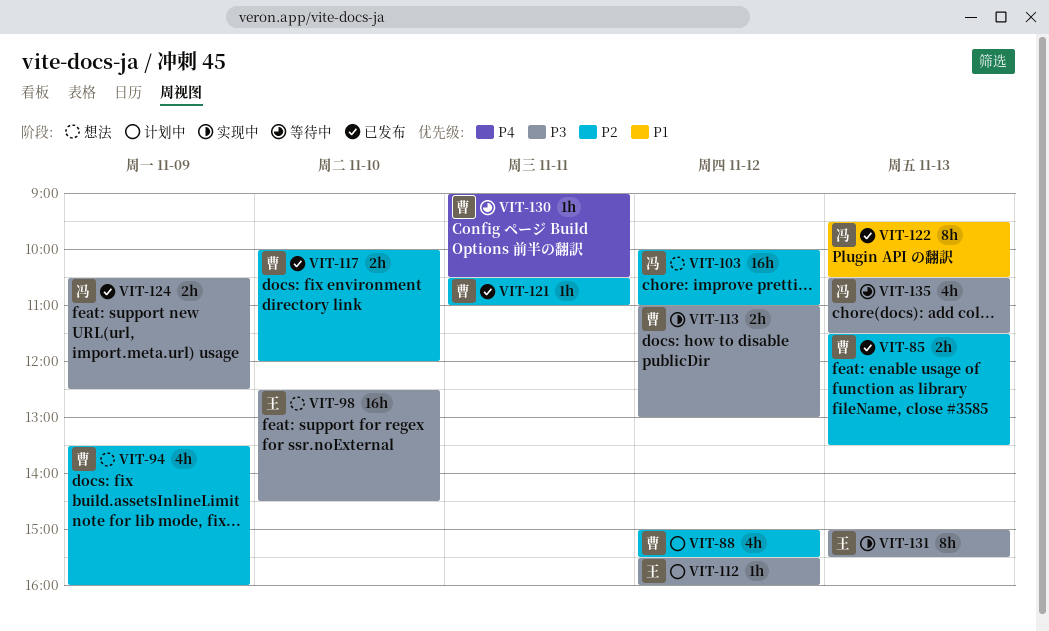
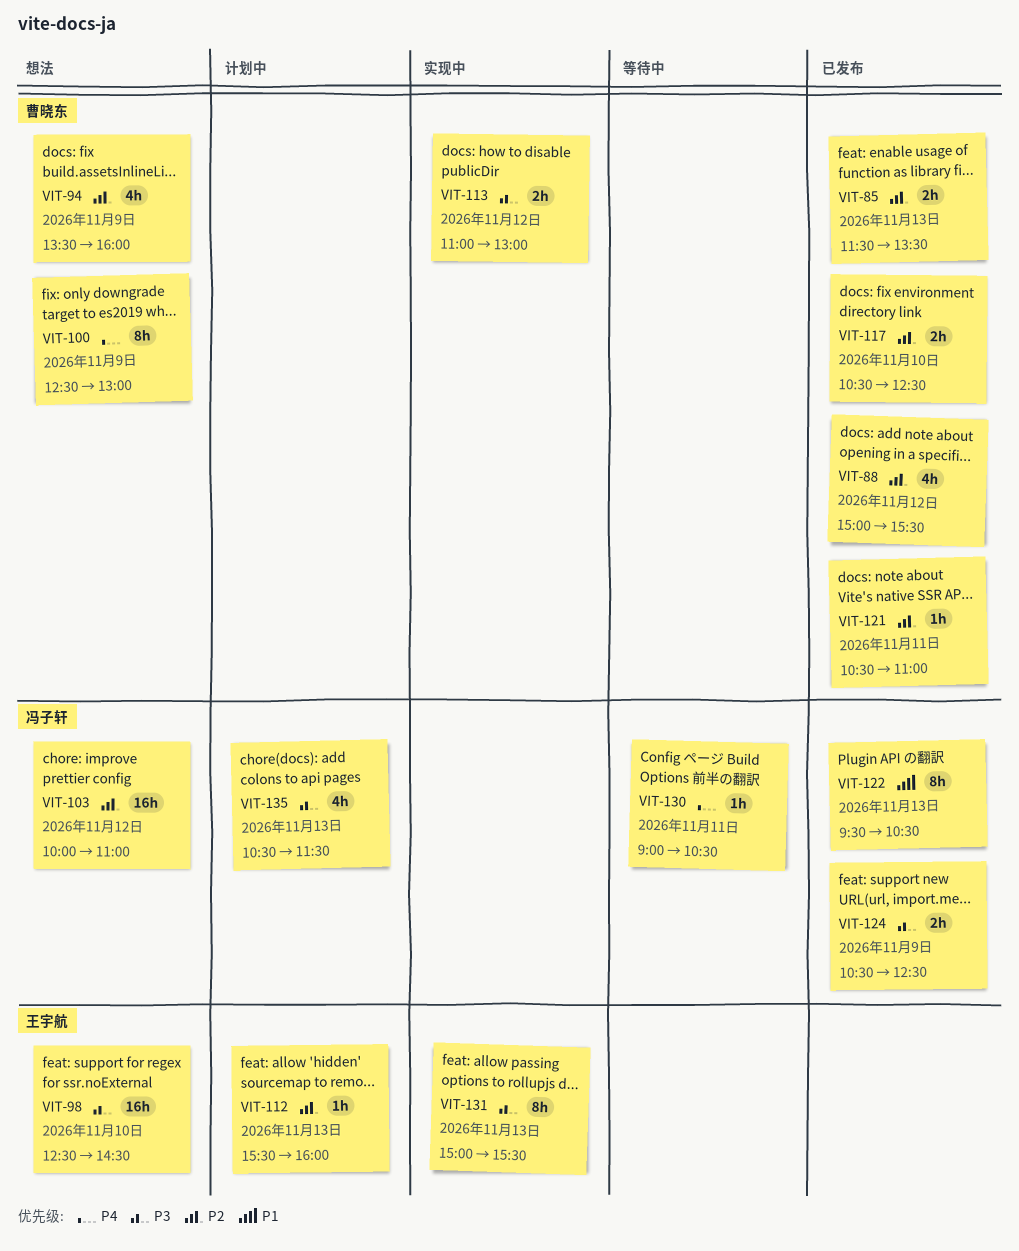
VIT-88, status: 计划中 -> 已发布
VIT-100: none -> present
VIT-112, priority: P3 -> P2
VIT-112, day: Nov 12 -> Nov 13
VIT-117, begins: 10:00 -> 10:30
VIT-117, ends: 12:00 -> 12:30
VIT-130, owner: 曹晓东 -> 冯子轩
VIT-135, status: 等待中 -> 计划中

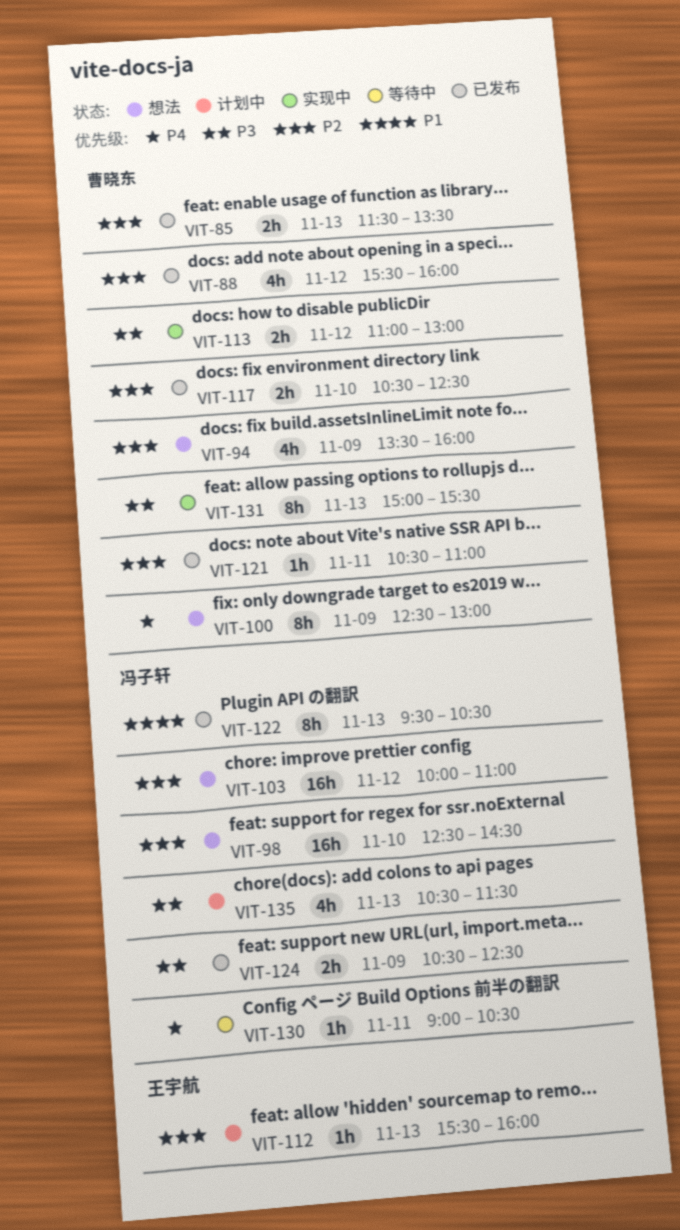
VIT-88, begins: 15:00 -> 15:30
VIT-88, ends: 15:30 -> 16:00
VIT-98, owner: 王宇航 -> 冯子轩
VIT-98, priority: P3 -> P2
VIT-131, owner: 王宇航 -> 曹晓东

